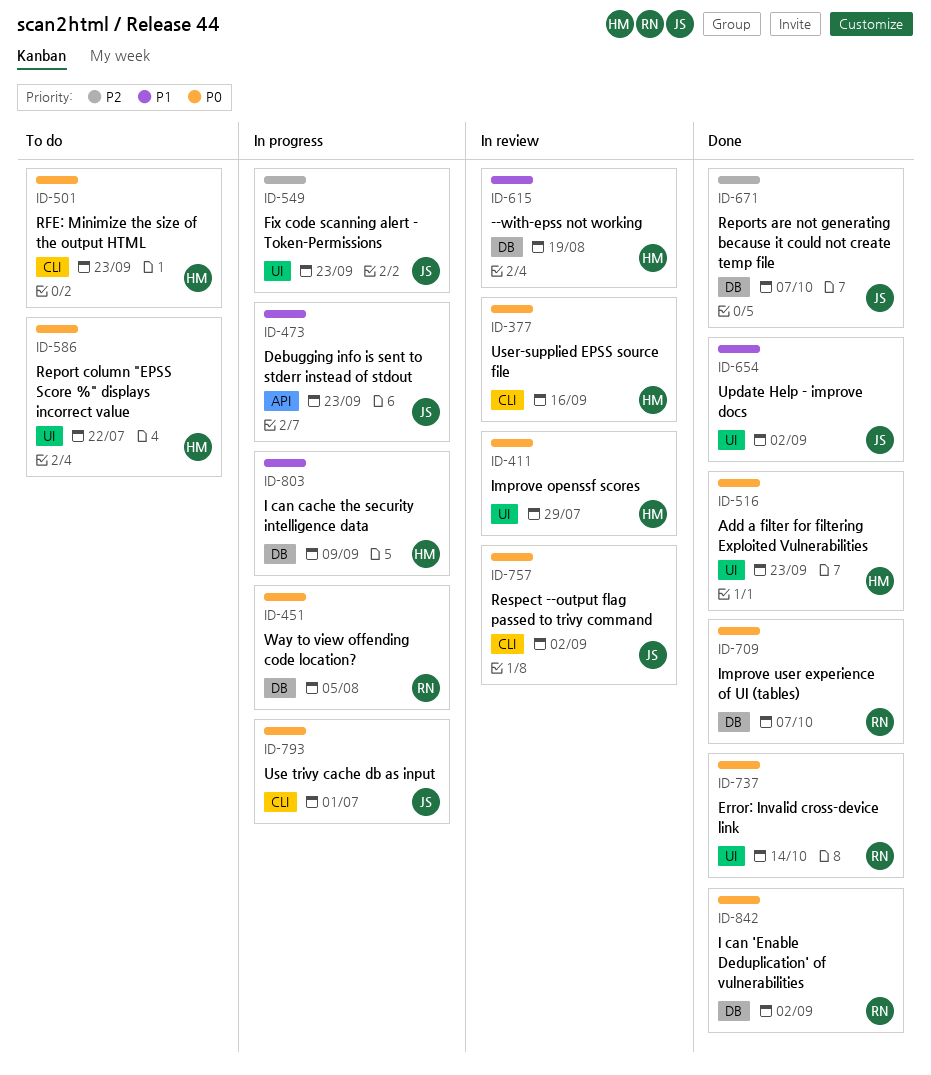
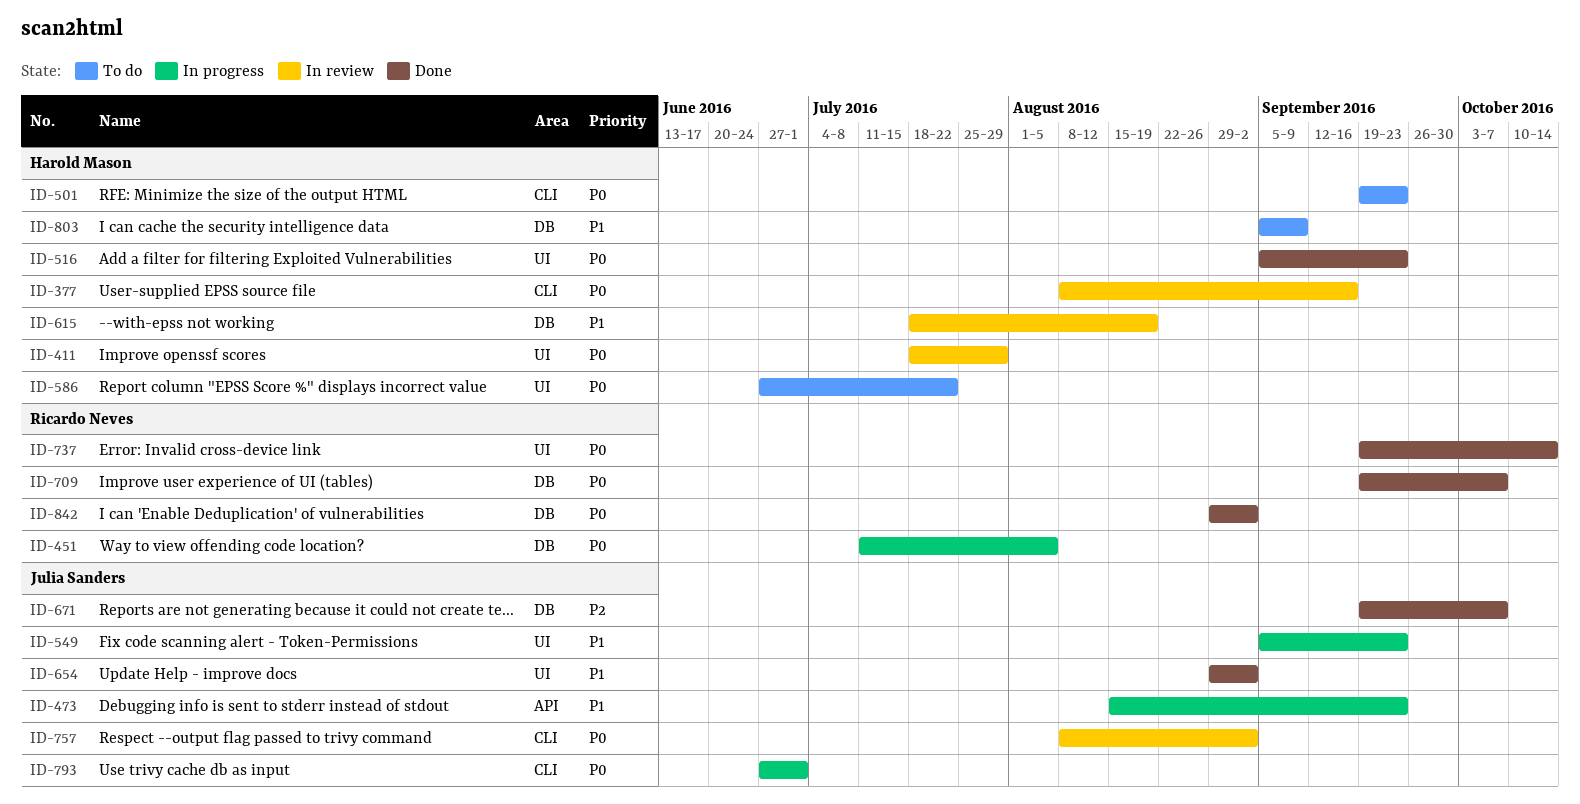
ID-549, priority: P2 -> P1
ID-803, status: In progress -> To do

